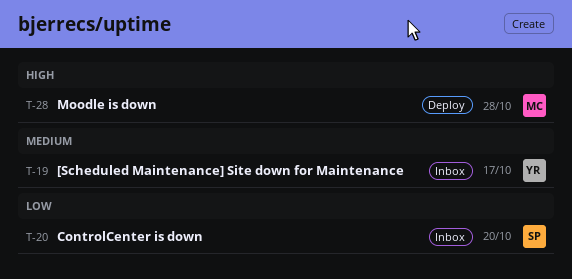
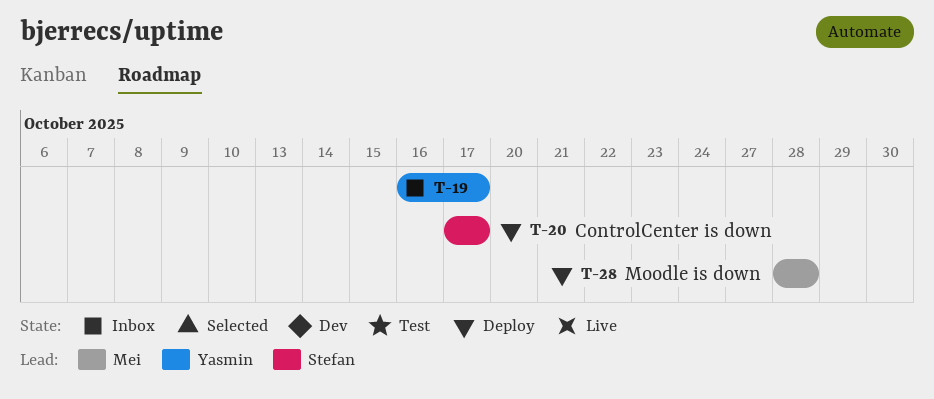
T-20, status: Inbox -> Deploy
T-20, due: Oct 20 -> Oct 17

